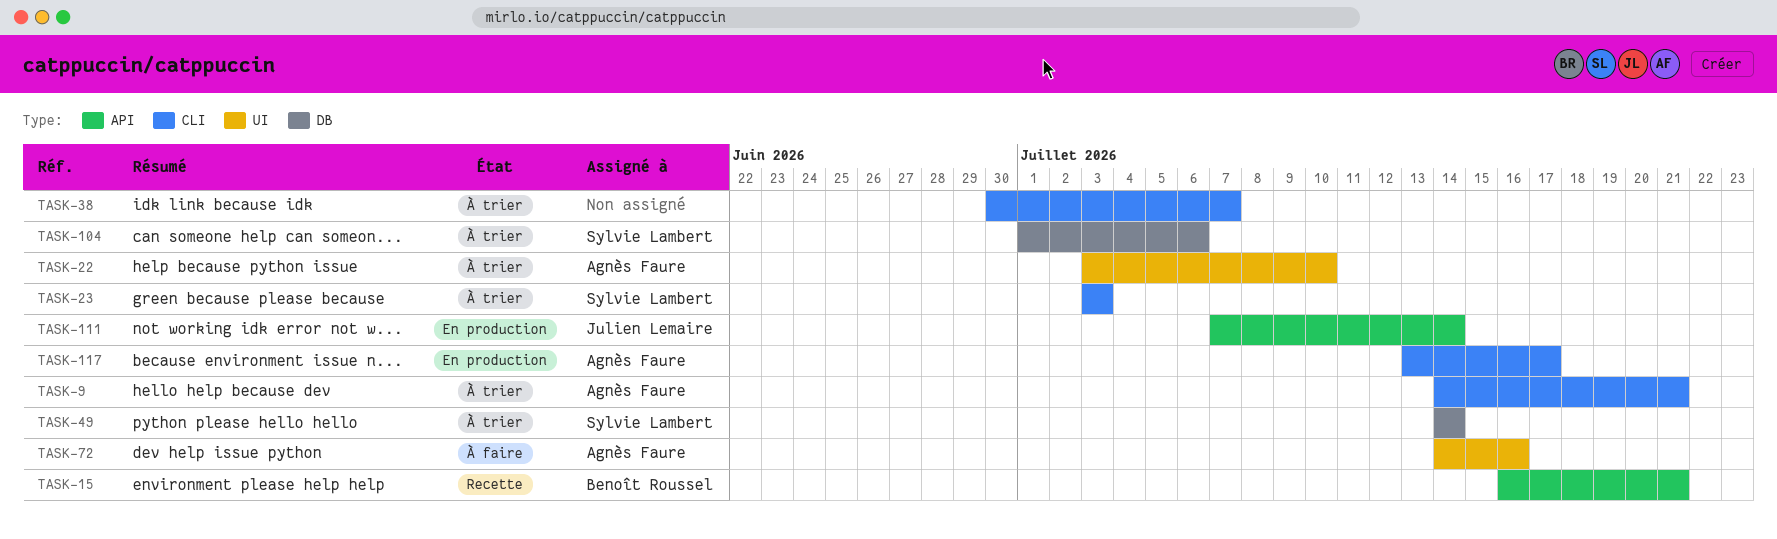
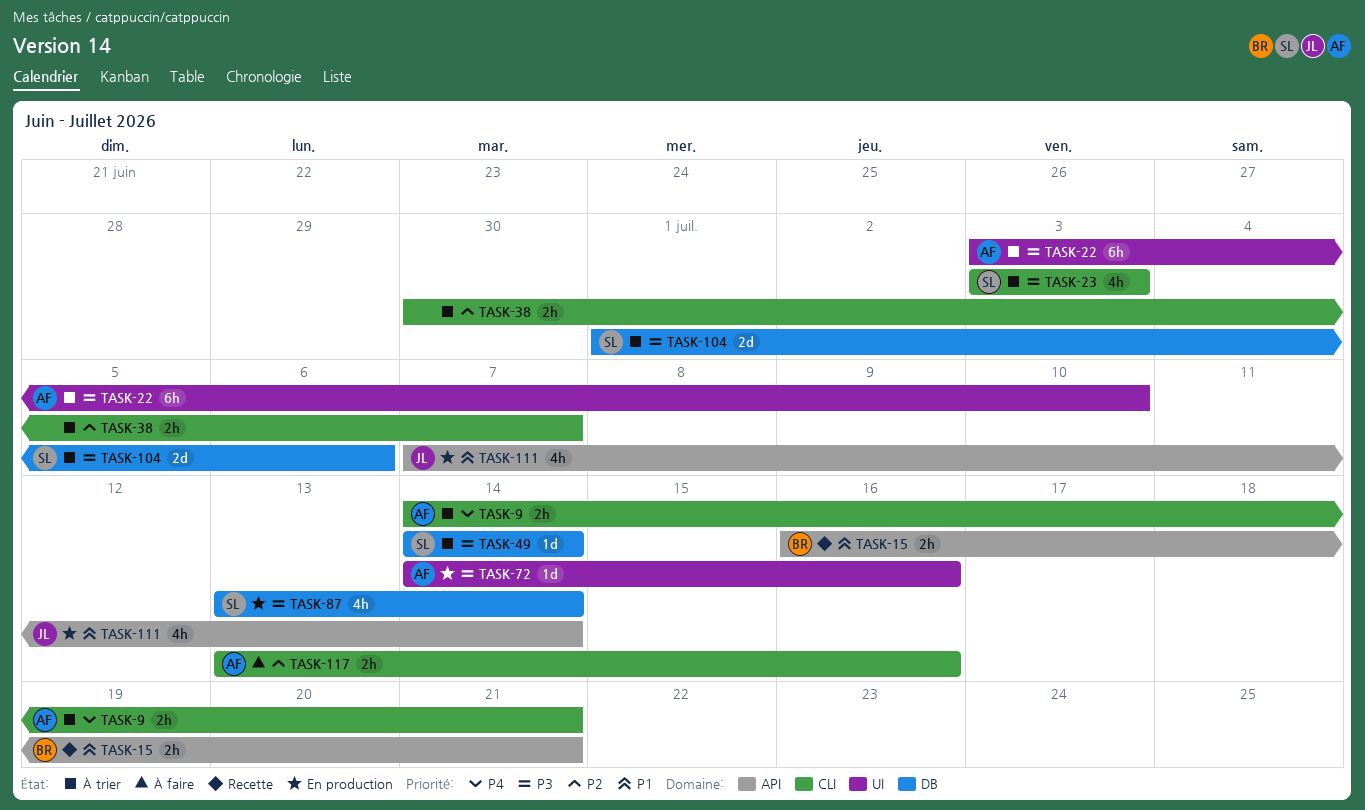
TASK-72, status: À faire -> En production
TASK-87: none -> present
TASK-117, status: En production -> À faire
TASK-117, due: Jul 17 -> Jul 16

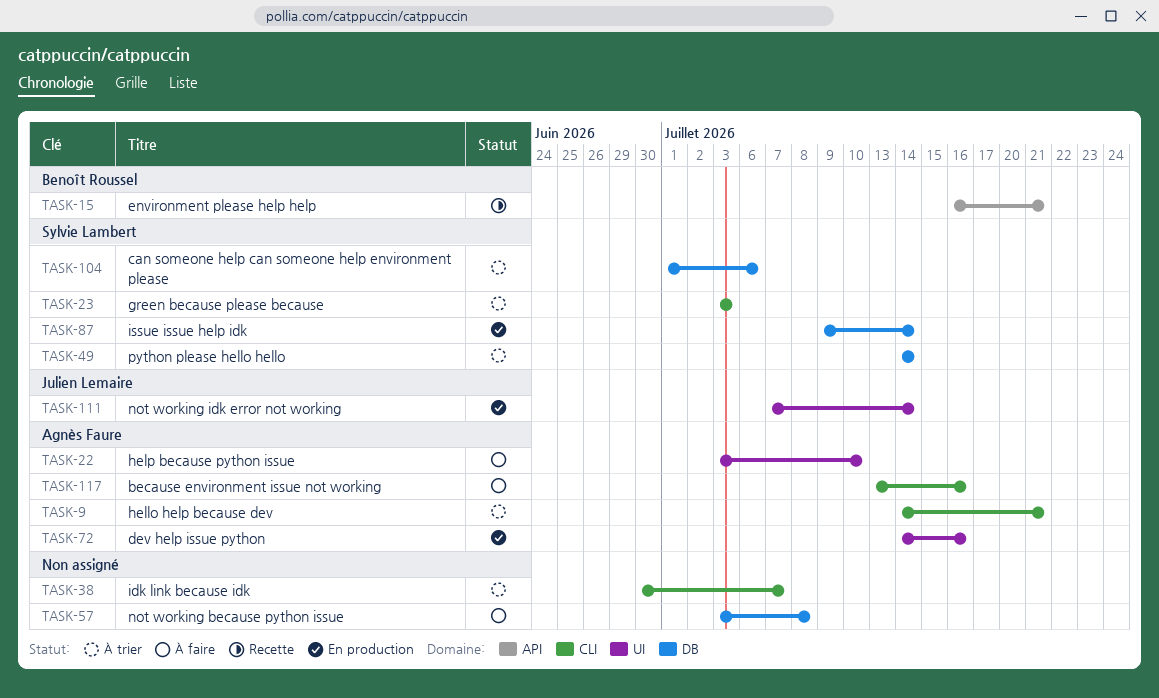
TASK-22, status: À trier -> À faire
TASK-57: none -> present
TASK-87, start: Jul 13 -> Jul 9
TASK-111, label: API -> UI

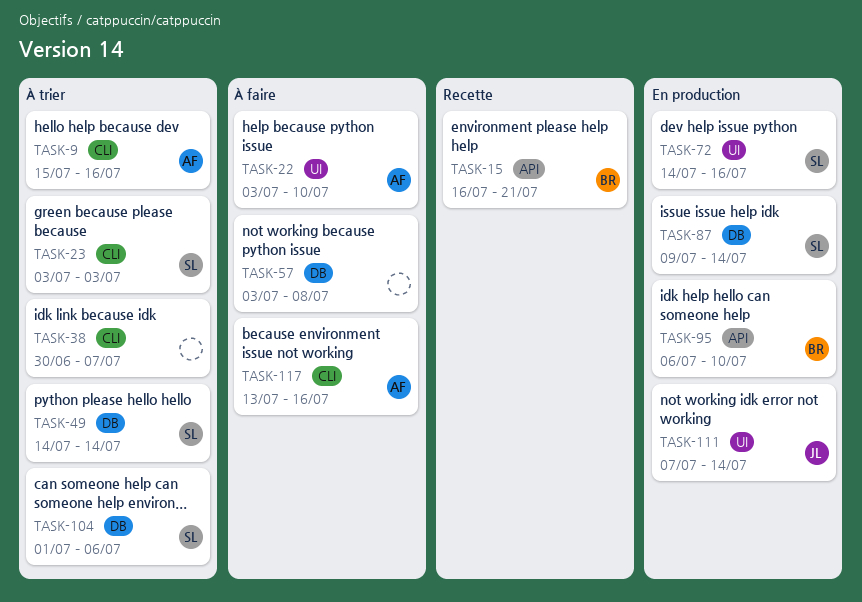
TASK-9, start: Jul 14 -> Jul 15
TASK-9, due: Jul 21 -> Jul 16
TASK-72, owner: Agnès Faure -> Sylvie Lambert
TASK-95: none -> present

